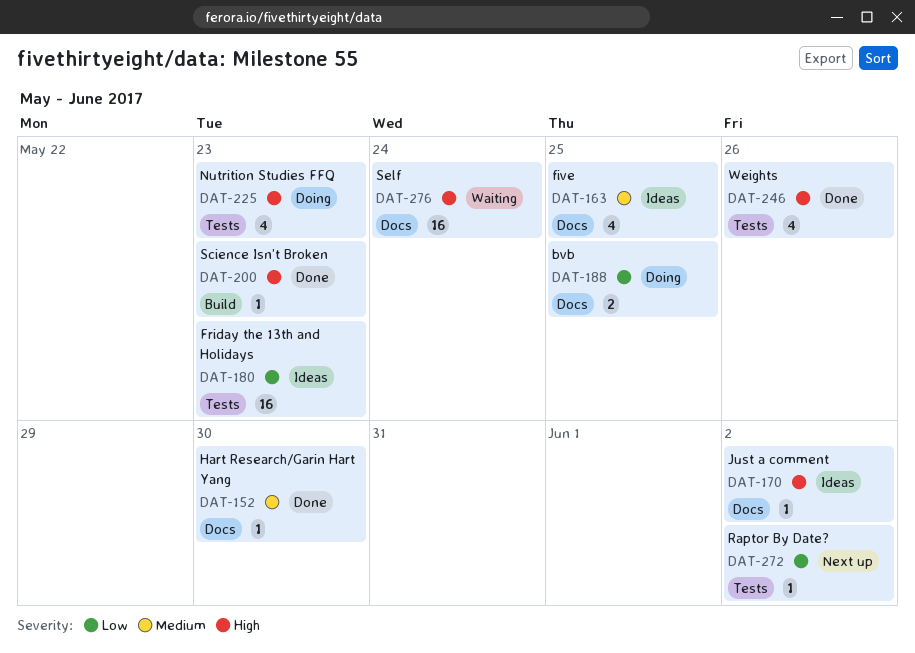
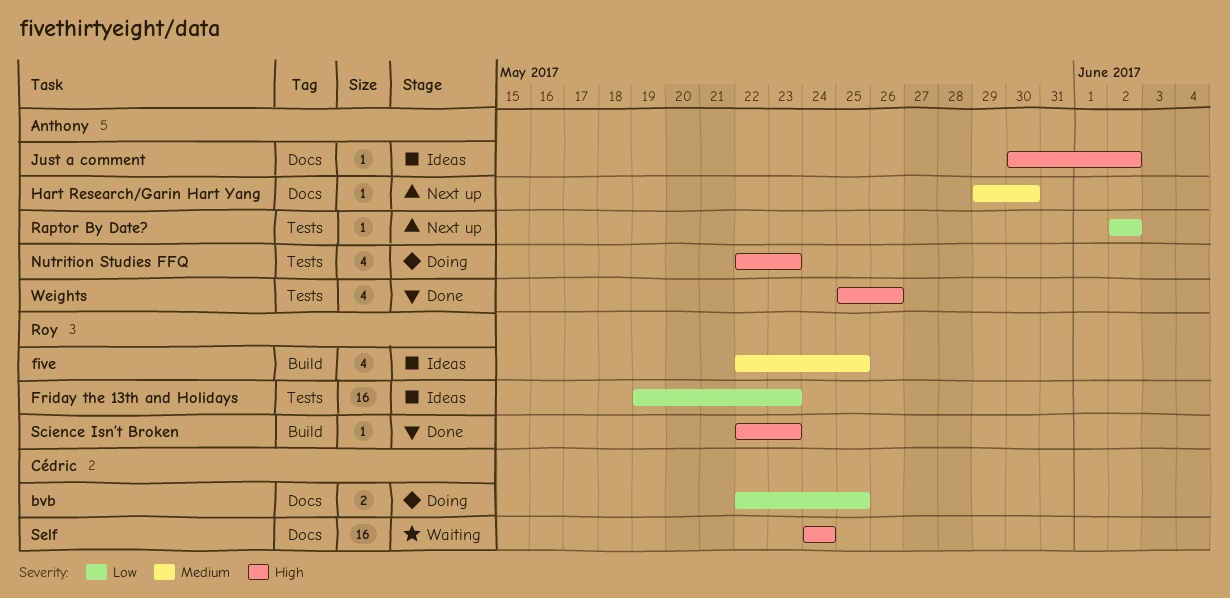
five, label: Docs -> Build
Hart Research/Garin Hart Yang, status: Done -> Next up

